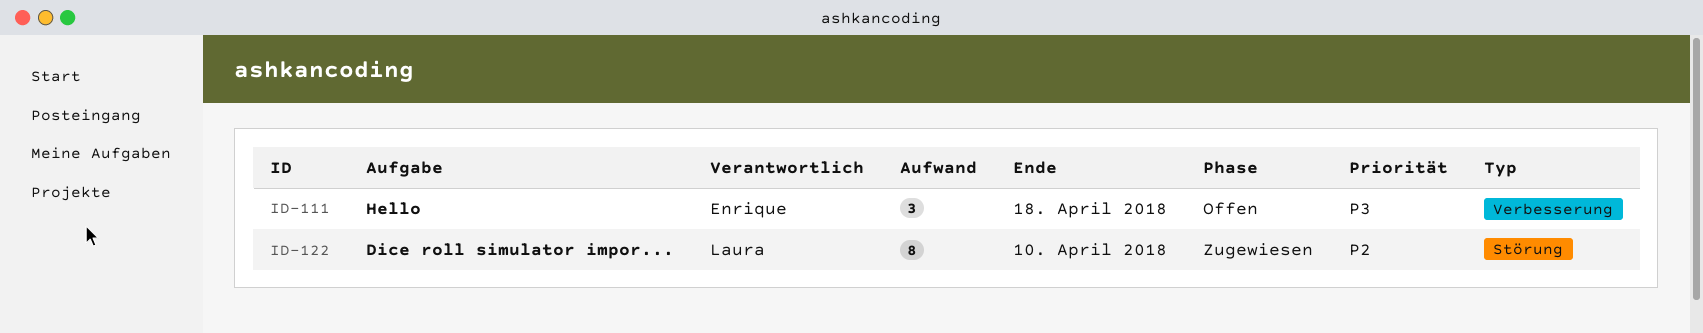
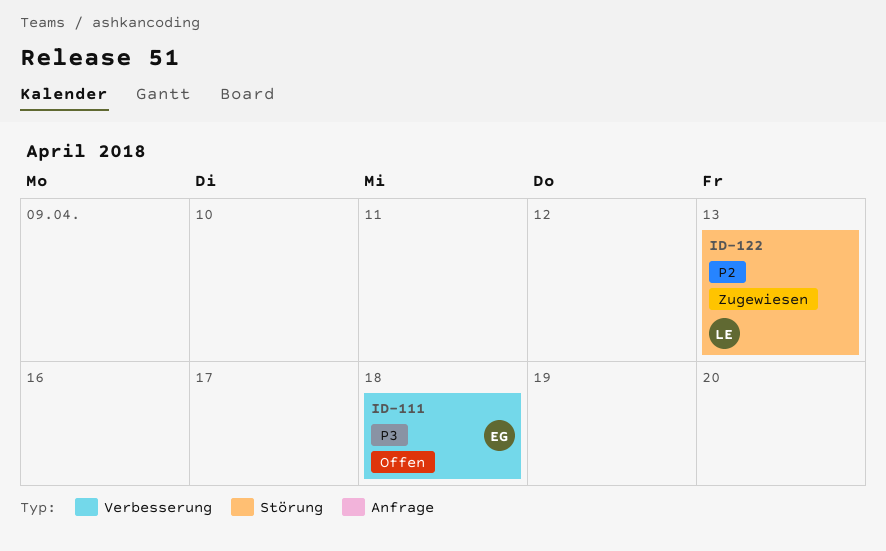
ID-122, due: Apr 10 -> Apr 13

